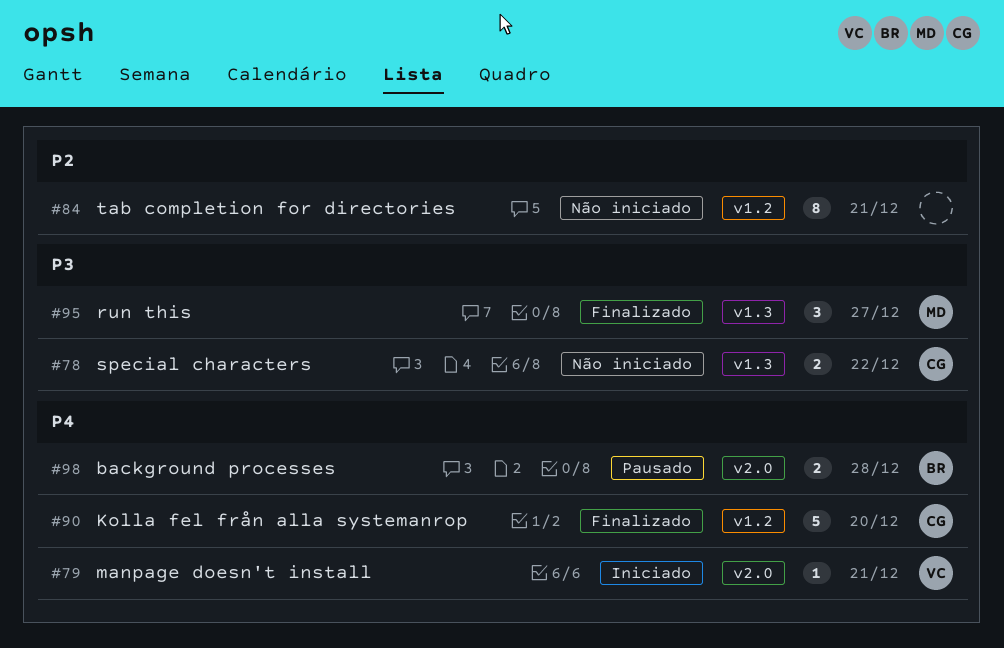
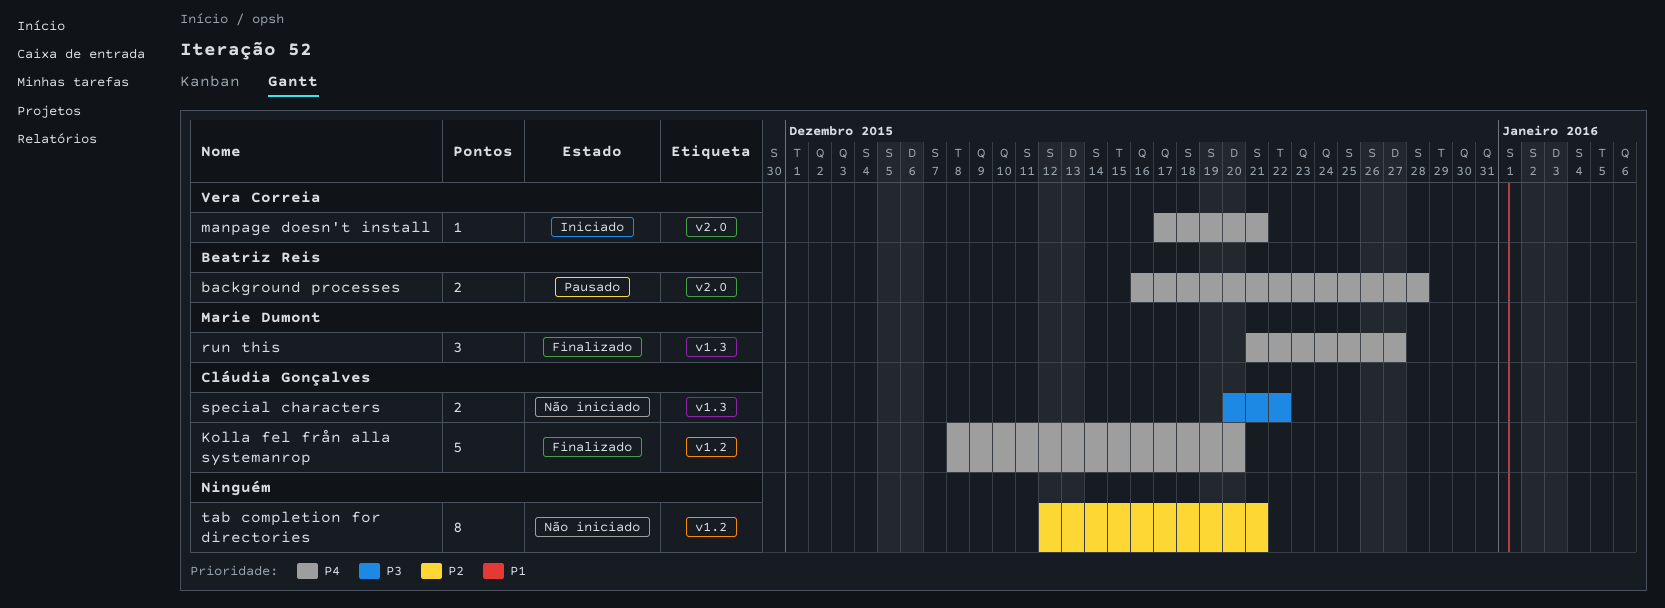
run this, priority: P3 -> P4

